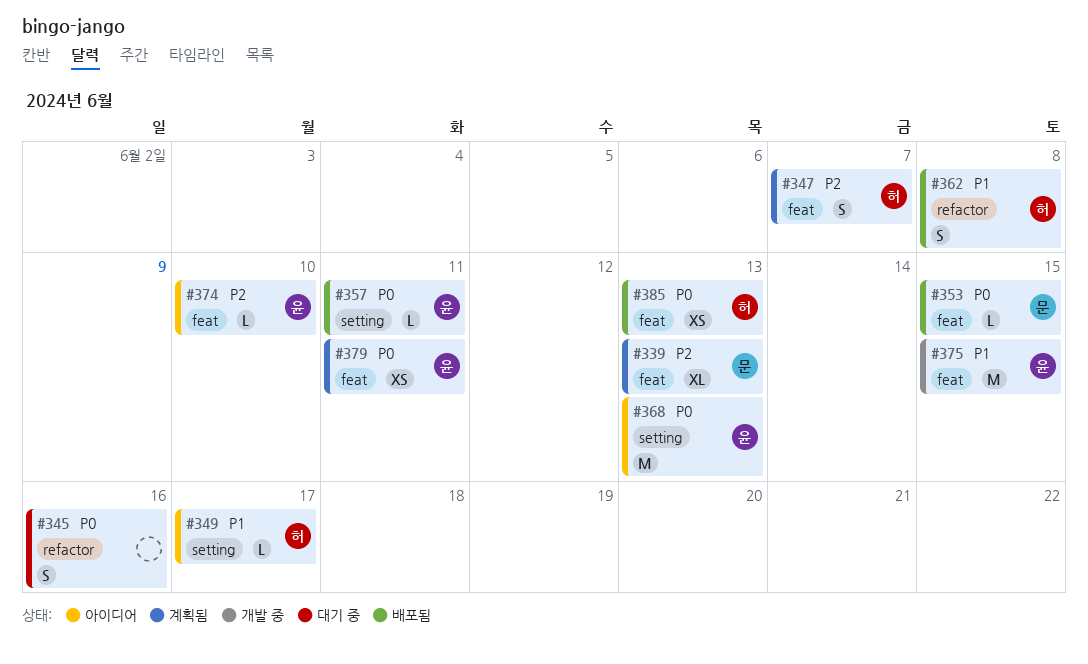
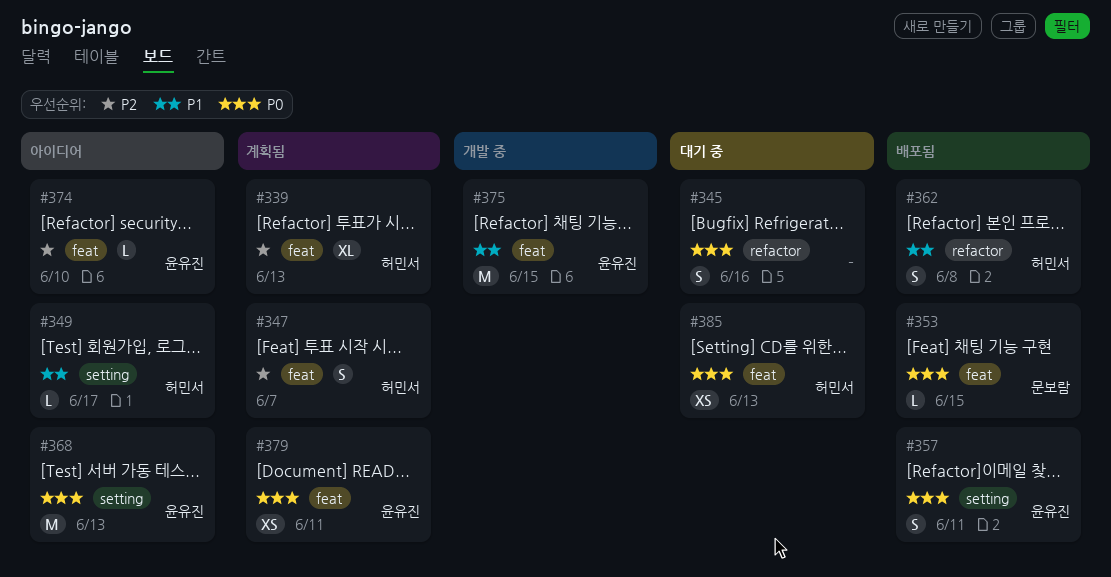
#339, owner: 문보람 -> 허민서
#357, estimate: L -> S
#385, status: 배포됨 -> 대기 중

